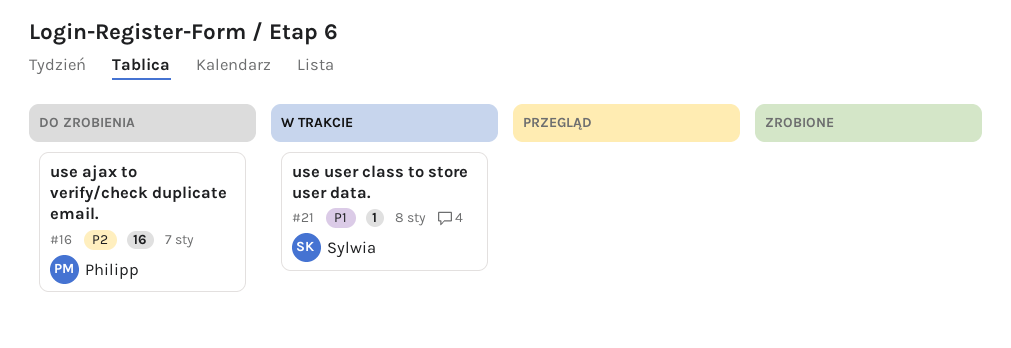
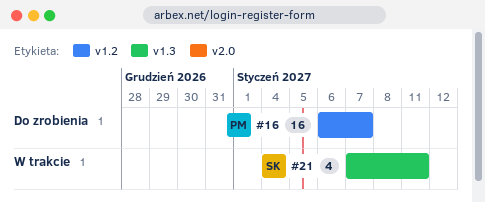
#21, estimate: 1 -> 4
#21, due: Jan 8 -> Jan 11

